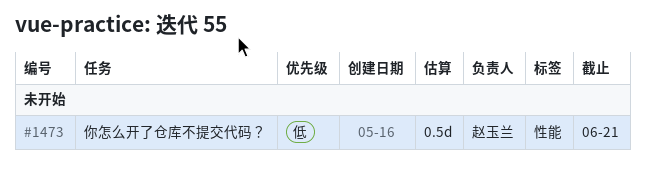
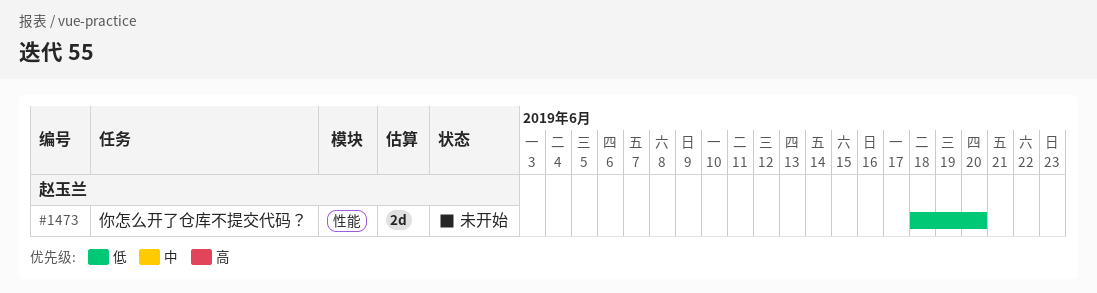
#1473, estimate: 0.5d -> 2d
#1473, due: Jun 21 -> Jun 20

